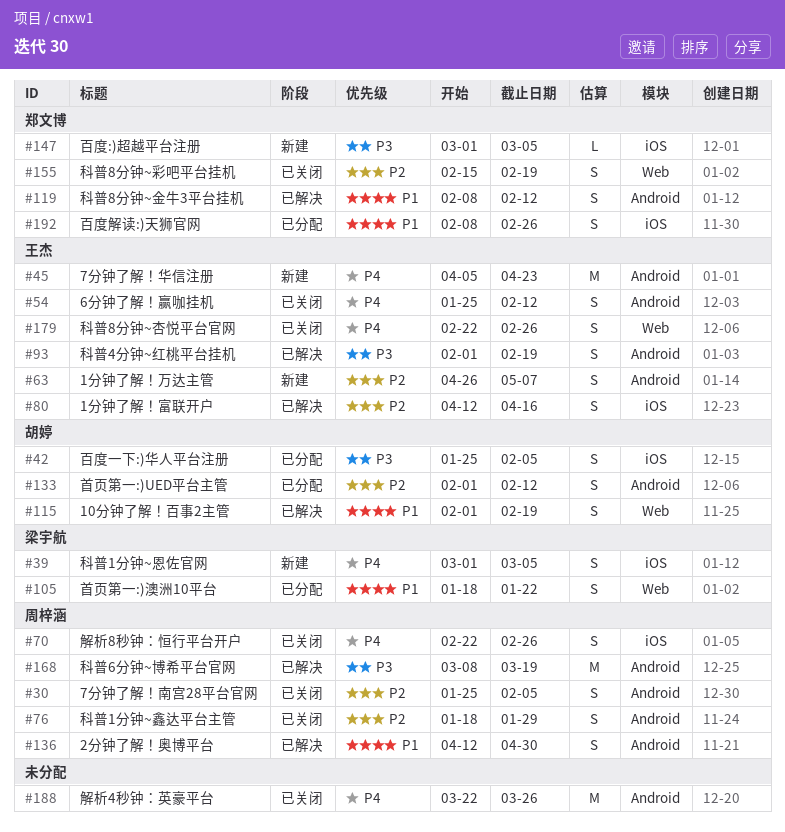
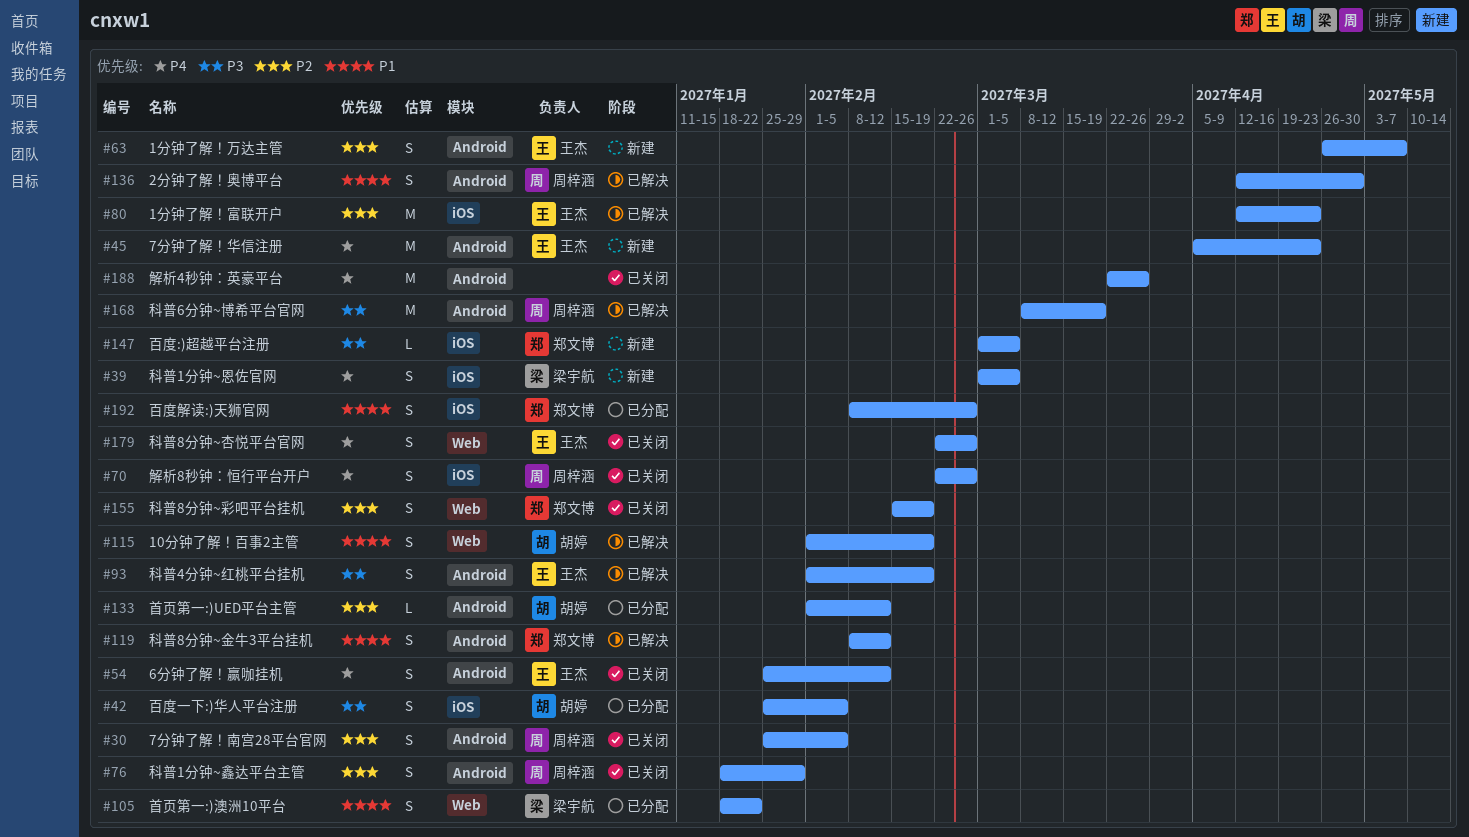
#80, estimate: S -> M
#80, due: Apr 16 -> Apr 23
#133, estimate: S -> L

